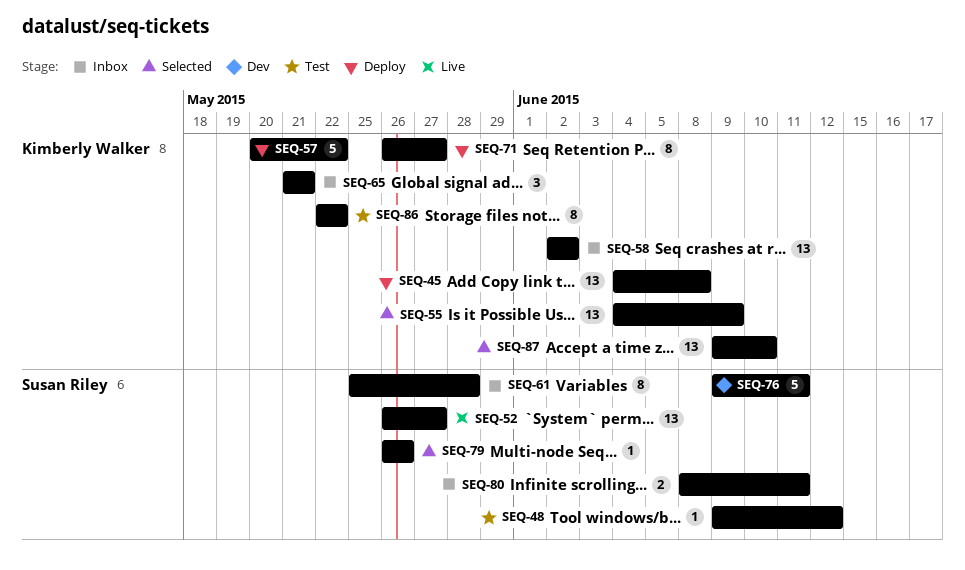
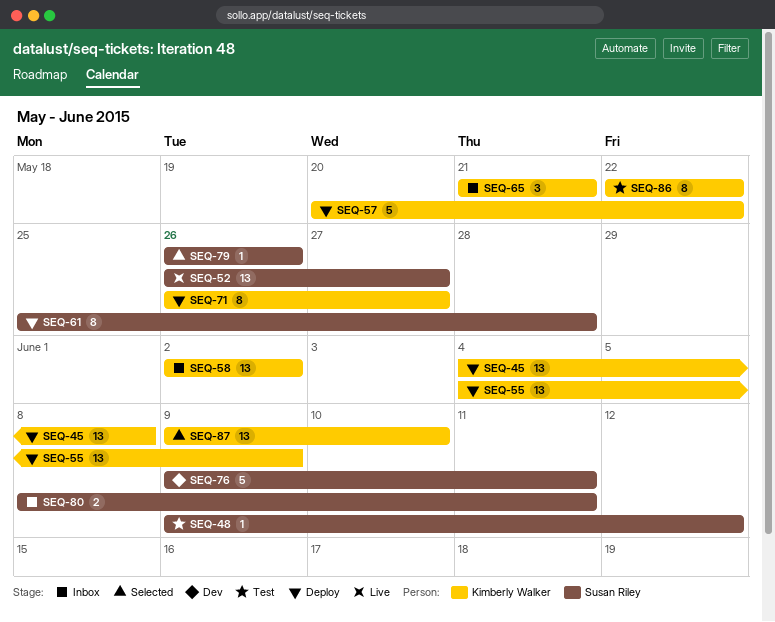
SEQ-55, status: Selected -> Deploy
SEQ-61, status: Inbox -> Deploy

